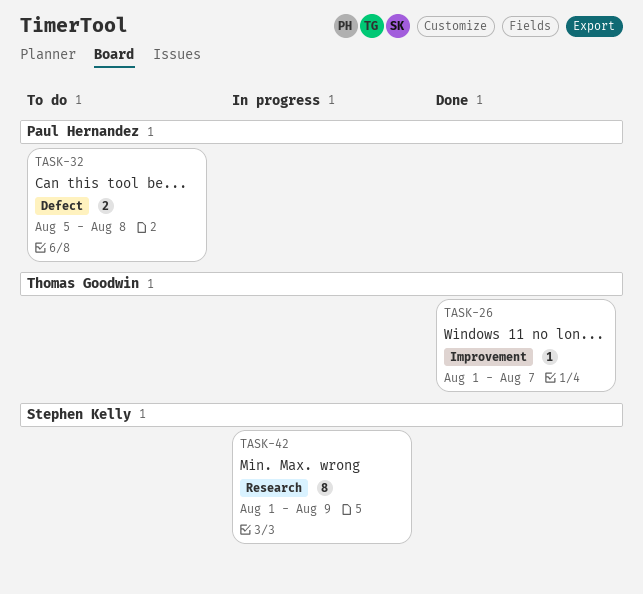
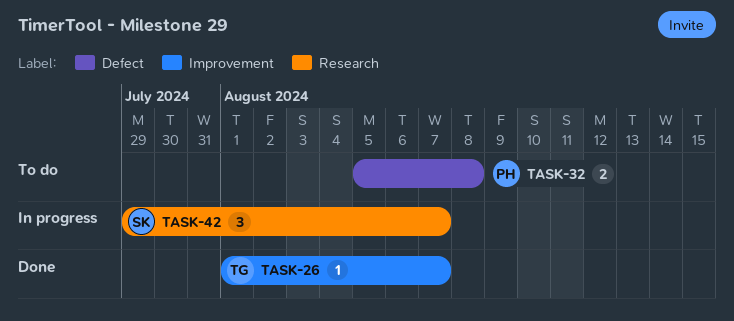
TASK-42, estimate: 8 -> 3
TASK-42, start: Aug 1 -> Jul 29
TASK-42, due: Aug 9 -> Aug 7

